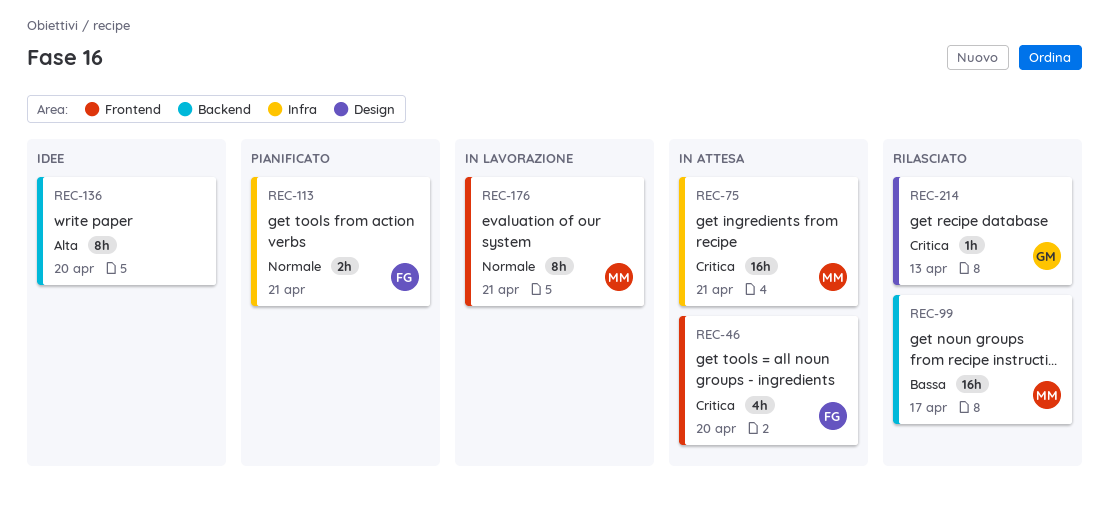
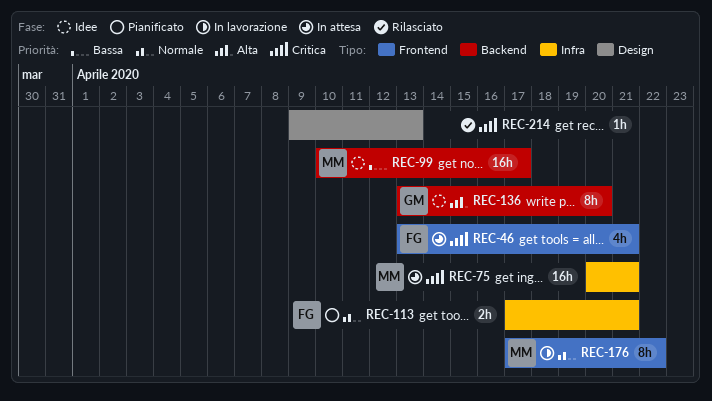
REC-46, due: Apr 20 -> Apr 21
REC-99, status: Rilasciato -> Idee
REC-136, owner: none -> GM
REC-176, due: Apr 21 -> Apr 22
REC-214, owner: GM -> none

